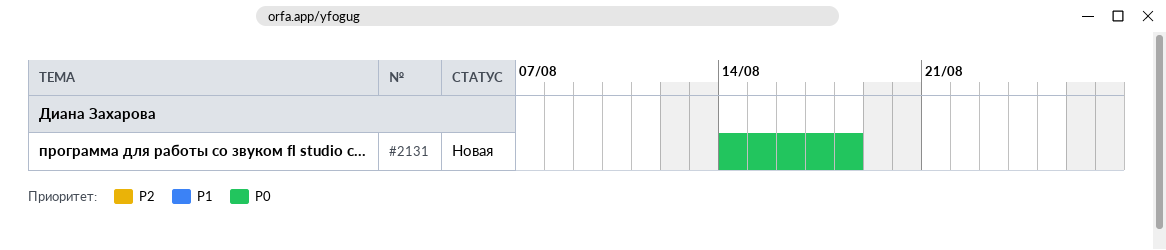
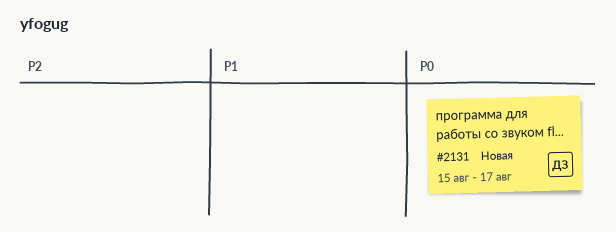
#2131, start: Aug 14 -> Aug 15
#2131, due: Aug 18 -> Aug 17

